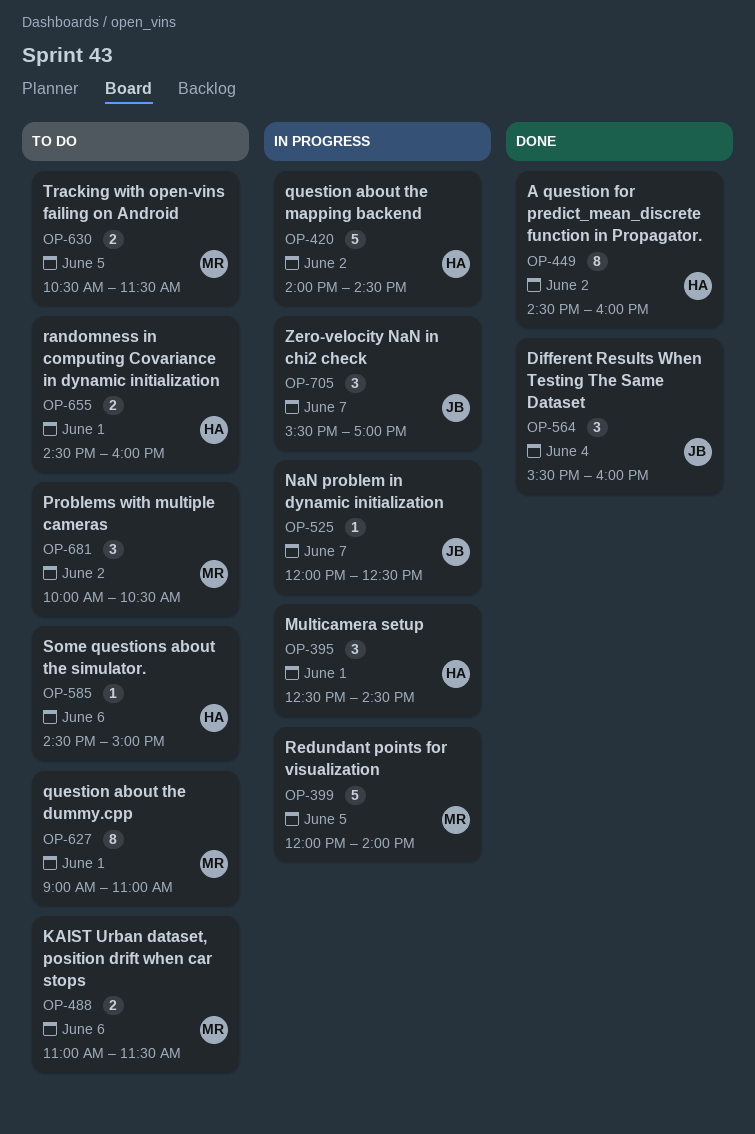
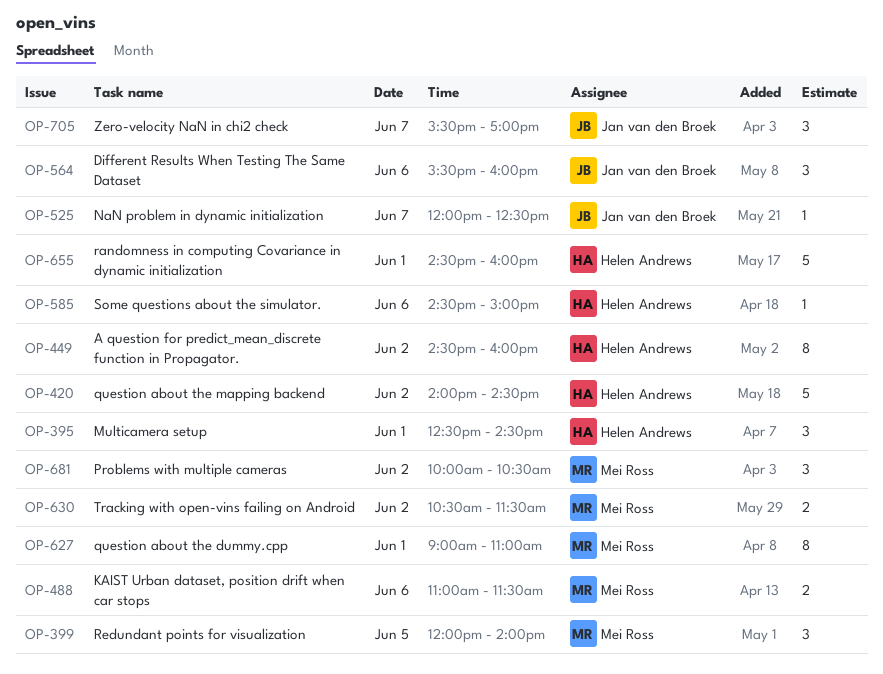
OP-399, estimate: 5 -> 3
OP-564, day: Jun 4 -> Jun 6
OP-630, day: Jun 5 -> Jun 2
OP-655, estimate: 2 -> 5

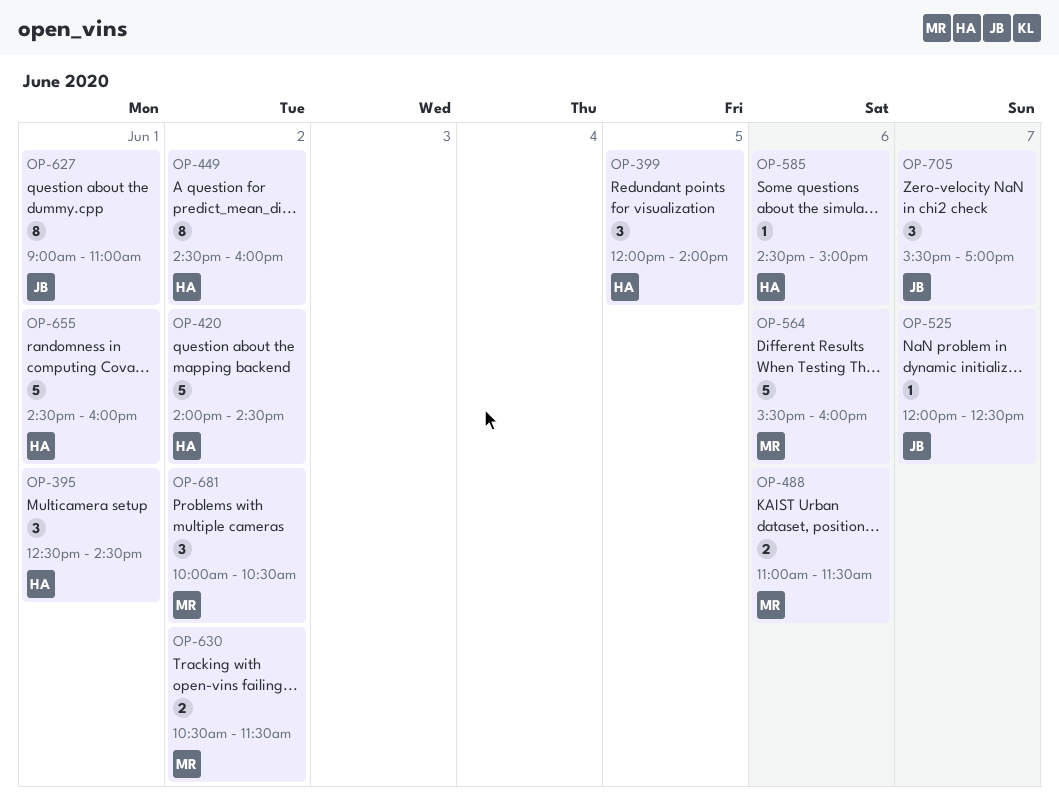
OP-399, owner: Mei Ross -> Helen Andrews
OP-564, owner: Jan van den Broek -> Mei Ross
OP-564, estimate: 3 -> 5
OP-627, owner: Mei Ross -> Jan van den Broek

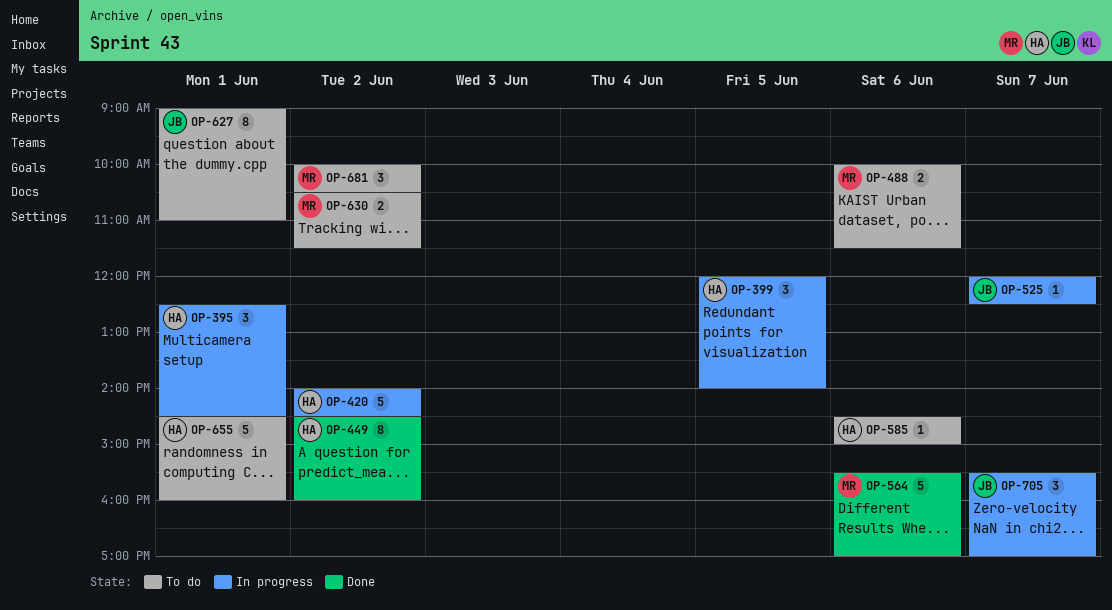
OP-488, begins: 11:00 -> 10:00
OP-564, ends: 16:00 -> 17:00

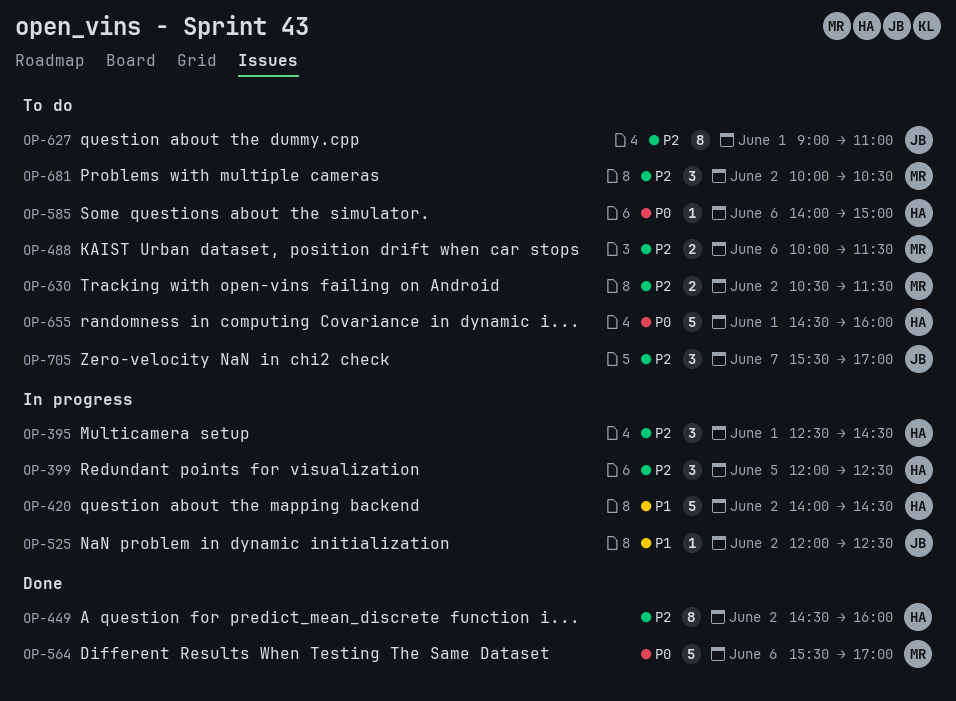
OP-399, ends: 14:00 -> 12:30
OP-525, day: Jun 7 -> Jun 2
OP-585, begins: 14:30 -> 14:00
OP-705, status: In progress -> To do

